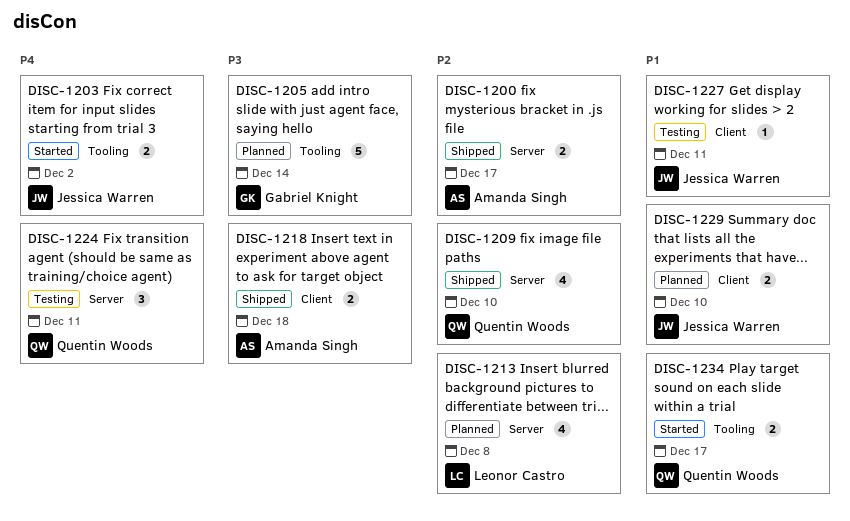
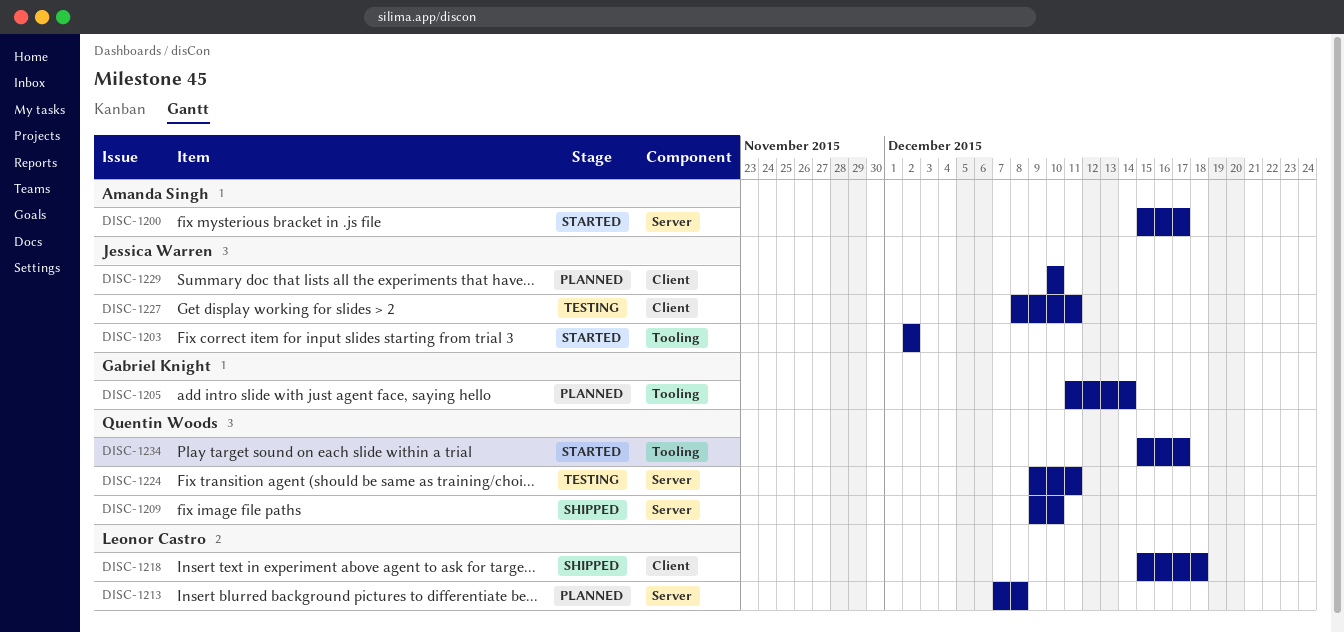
DISC-1200, status: Shipped -> Started
DISC-1218, owner: Amanda Singh -> Leonor Castro

